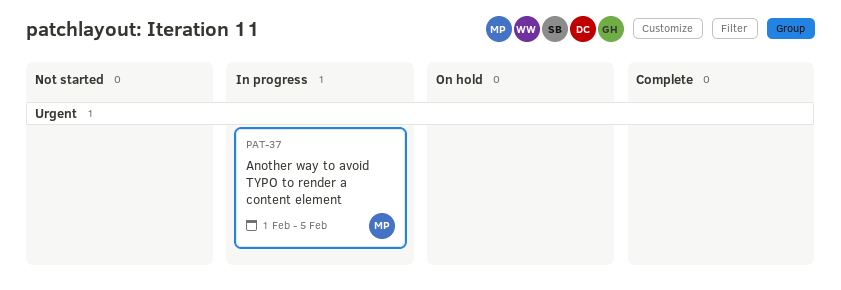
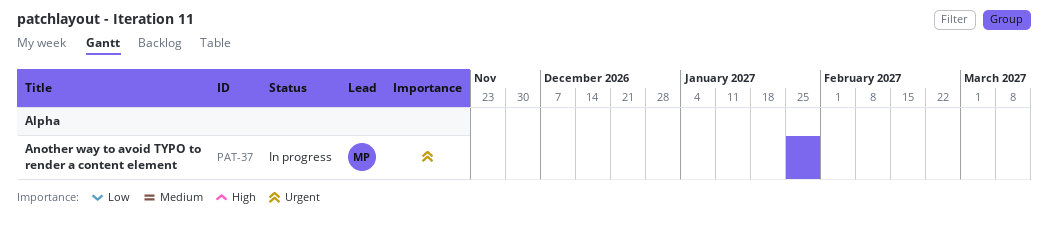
PAT-37, start: Feb 1 -> Jan 25
PAT-37, due: Feb 5 -> Jan 29

